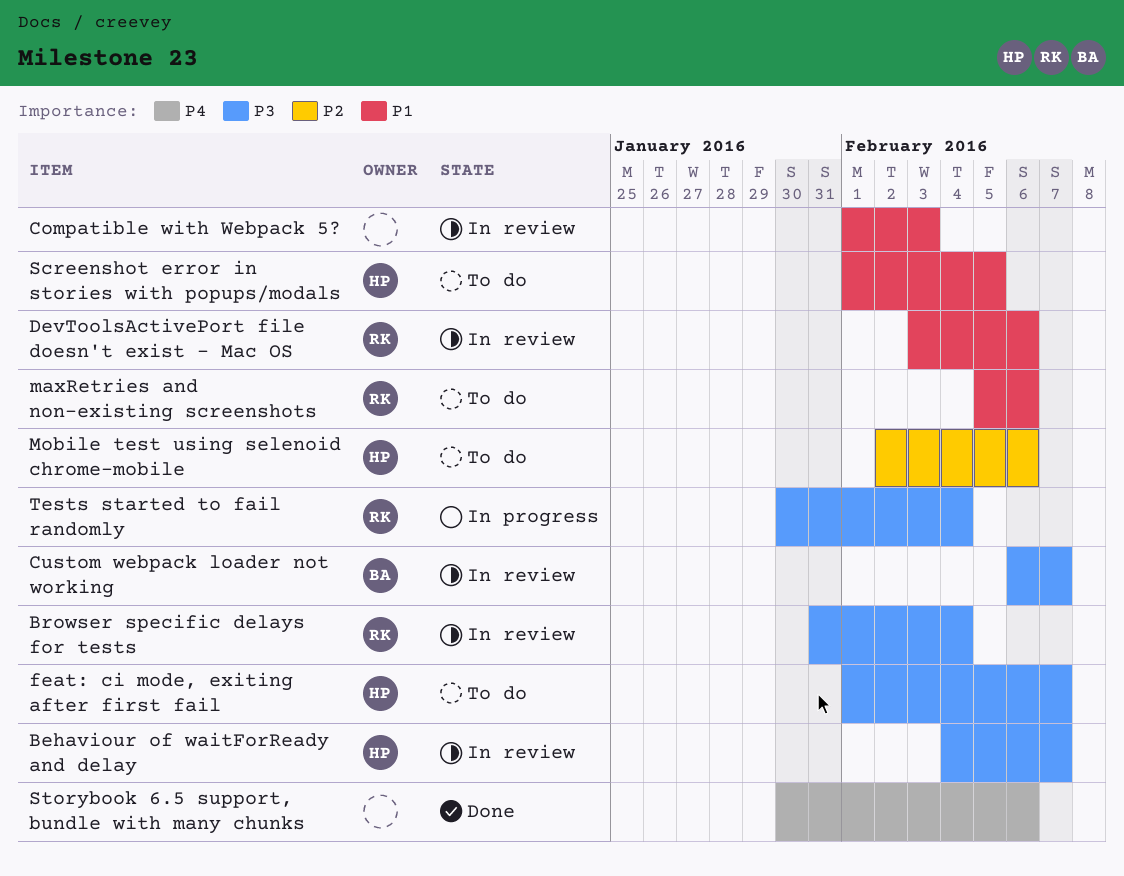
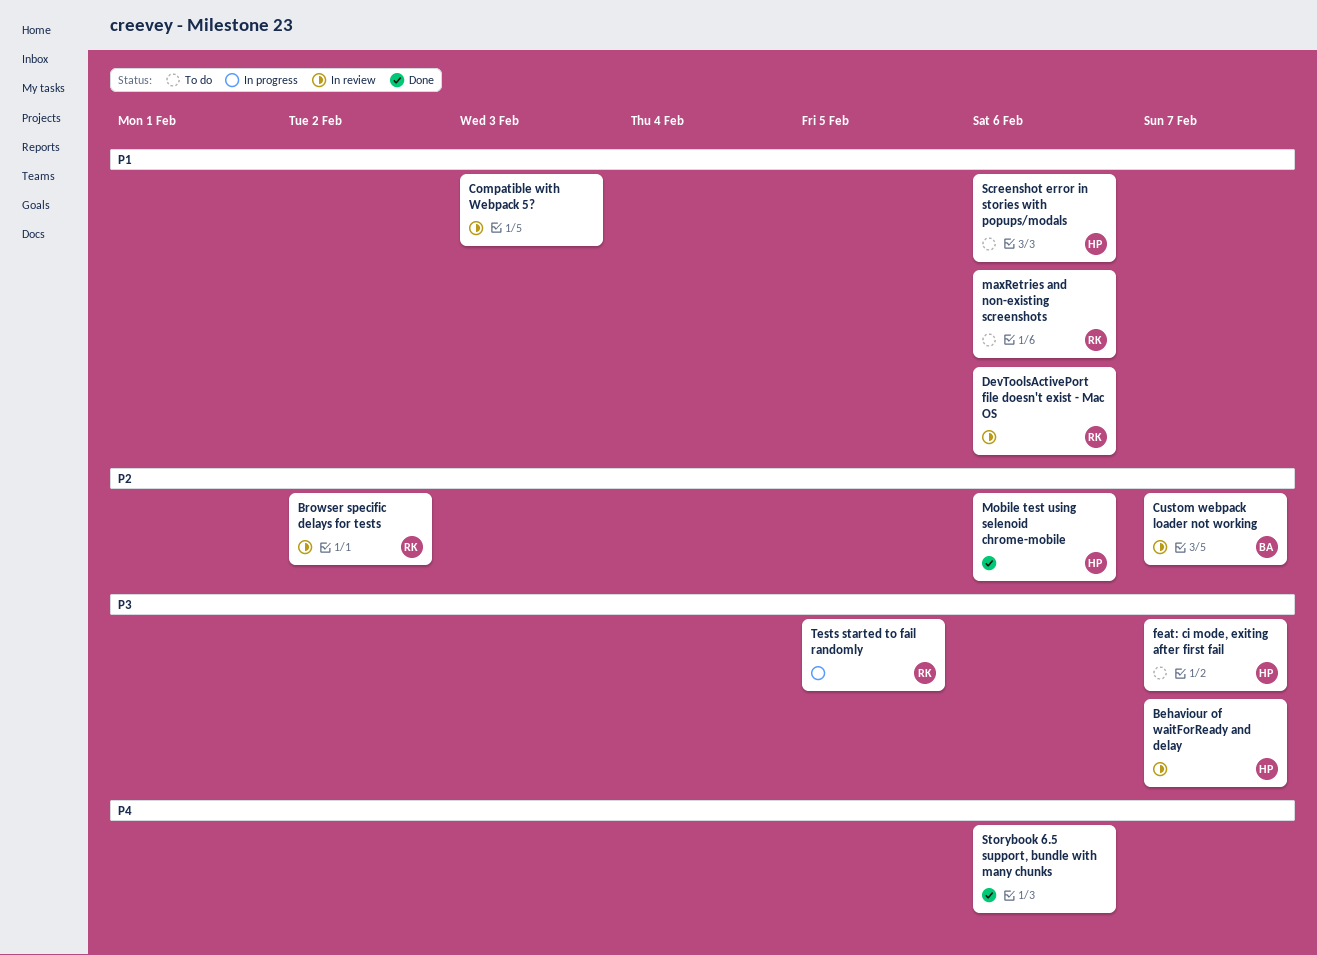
Browser specific delays for tests, priority: P3 -> P2
Browser specific delays for tests, due: Feb 4 -> Feb 2
Custom webpack loader not working, priority: P3 -> P2
Mobile test using selenoid chrome-mobile, status: To do -> Done
Screenshot error in stories with popups/modals, due: Feb 5 -> Feb 6
Tests started to fail randomly, due: Feb 4 -> Feb 5

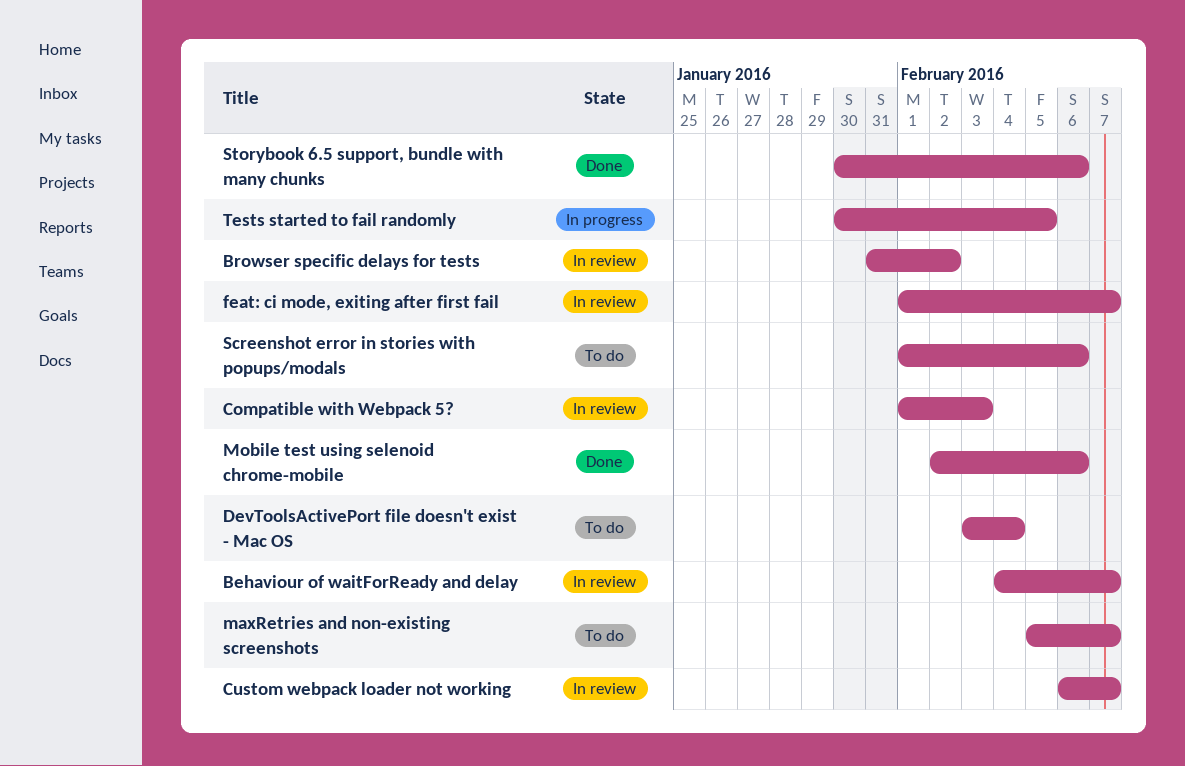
DevToolsActivePort file doesn't exist - Mac OS, status: In review -> To do
DevToolsActivePort file doesn't exist - Mac OS, due: Feb 6 -> Feb 4
feat: ci mode, exiting after first fail, status: To do -> In review
maxRetries and non-existing screenshots, due: Feb 6 -> Feb 7

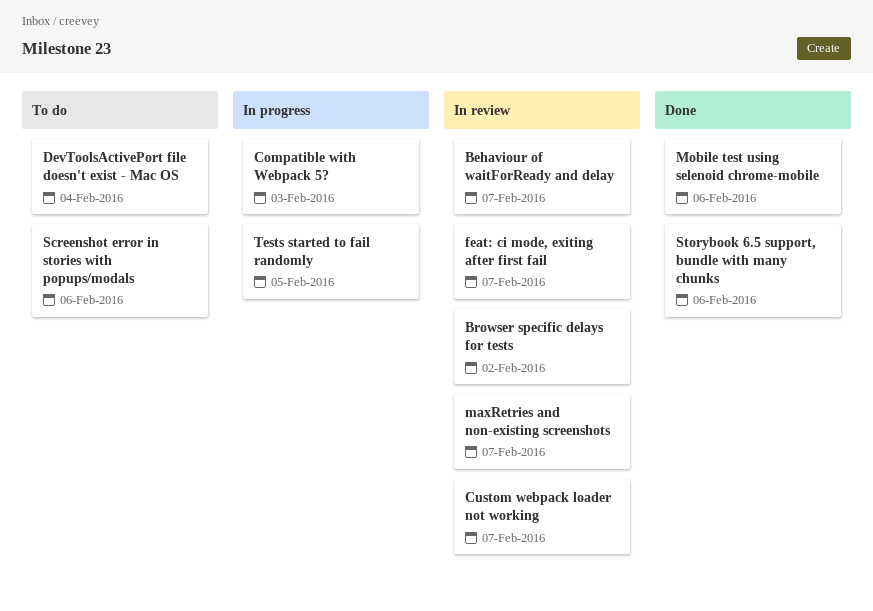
Compatible with Webpack 5?, status: In review -> In progress
maxRetries and non-existing screenshots, status: To do -> In review

